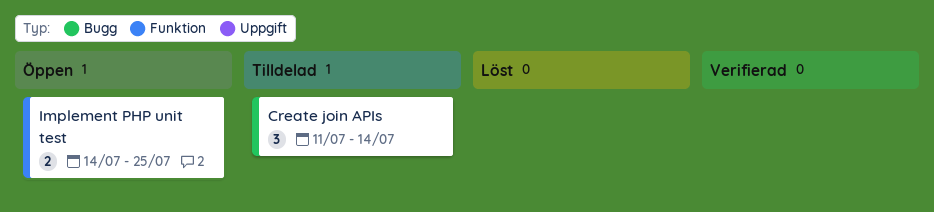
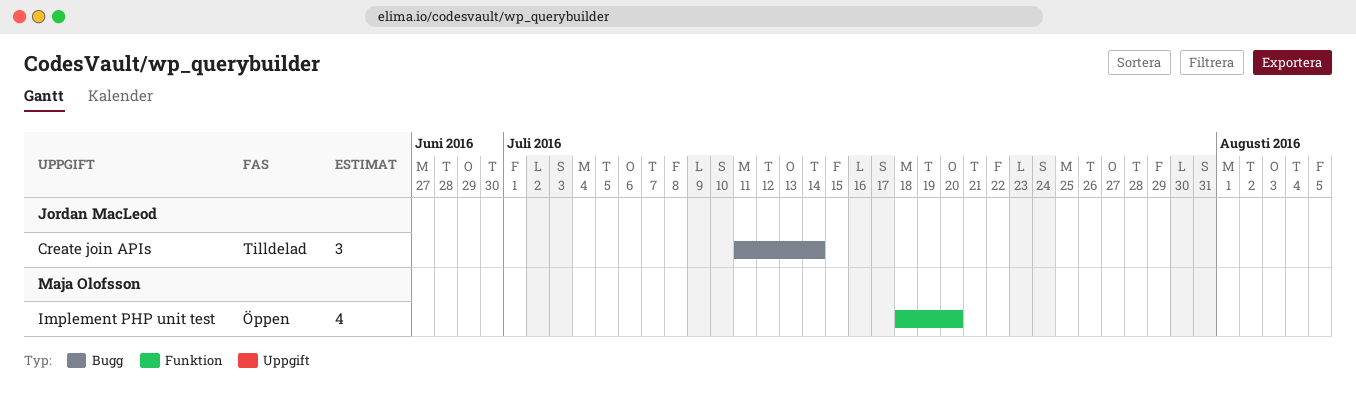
Implement PHP unit test, estimate: 2 -> 4
Implement PHP unit test, start: Jul 14 -> Jul 18
Implement PHP unit test, due: Jul 25 -> Jul 20

